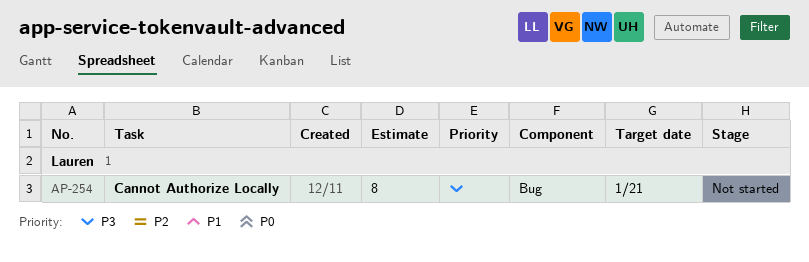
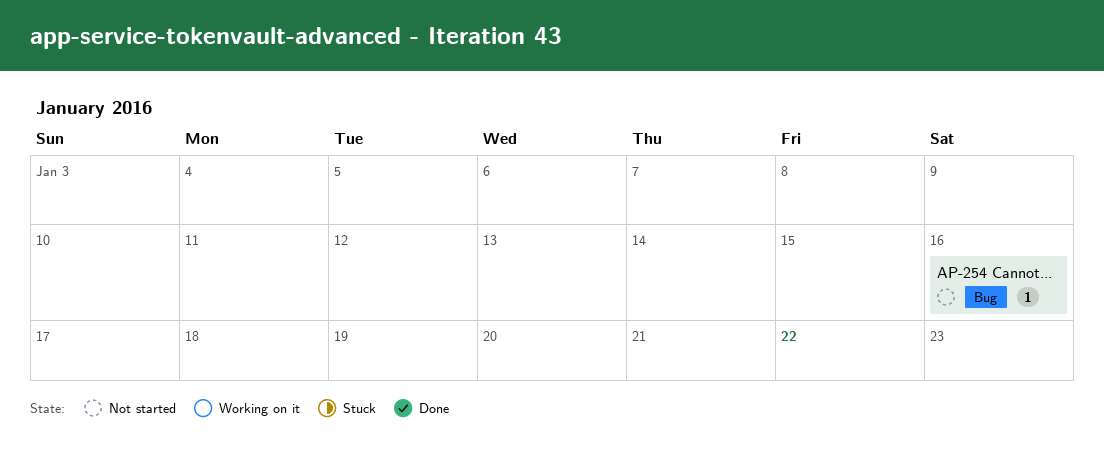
AP-254, estimate: 8 -> 1
AP-254, due: Jan 21 -> Jan 16

